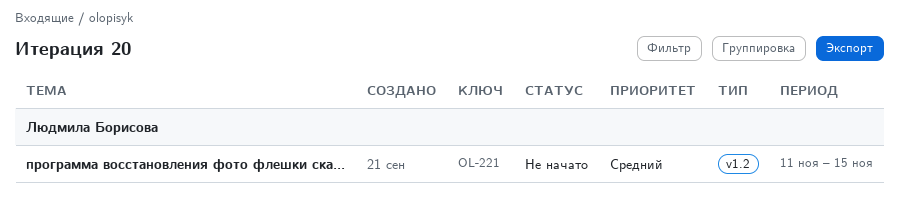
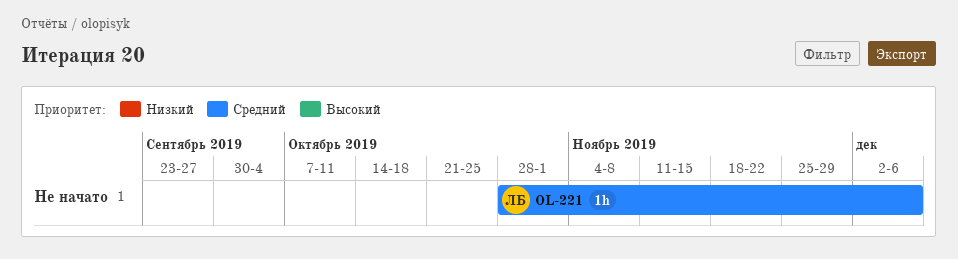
OL-221, start: Nov 11 -> Oct 28
OL-221, due: Nov 15 -> Dec 6

